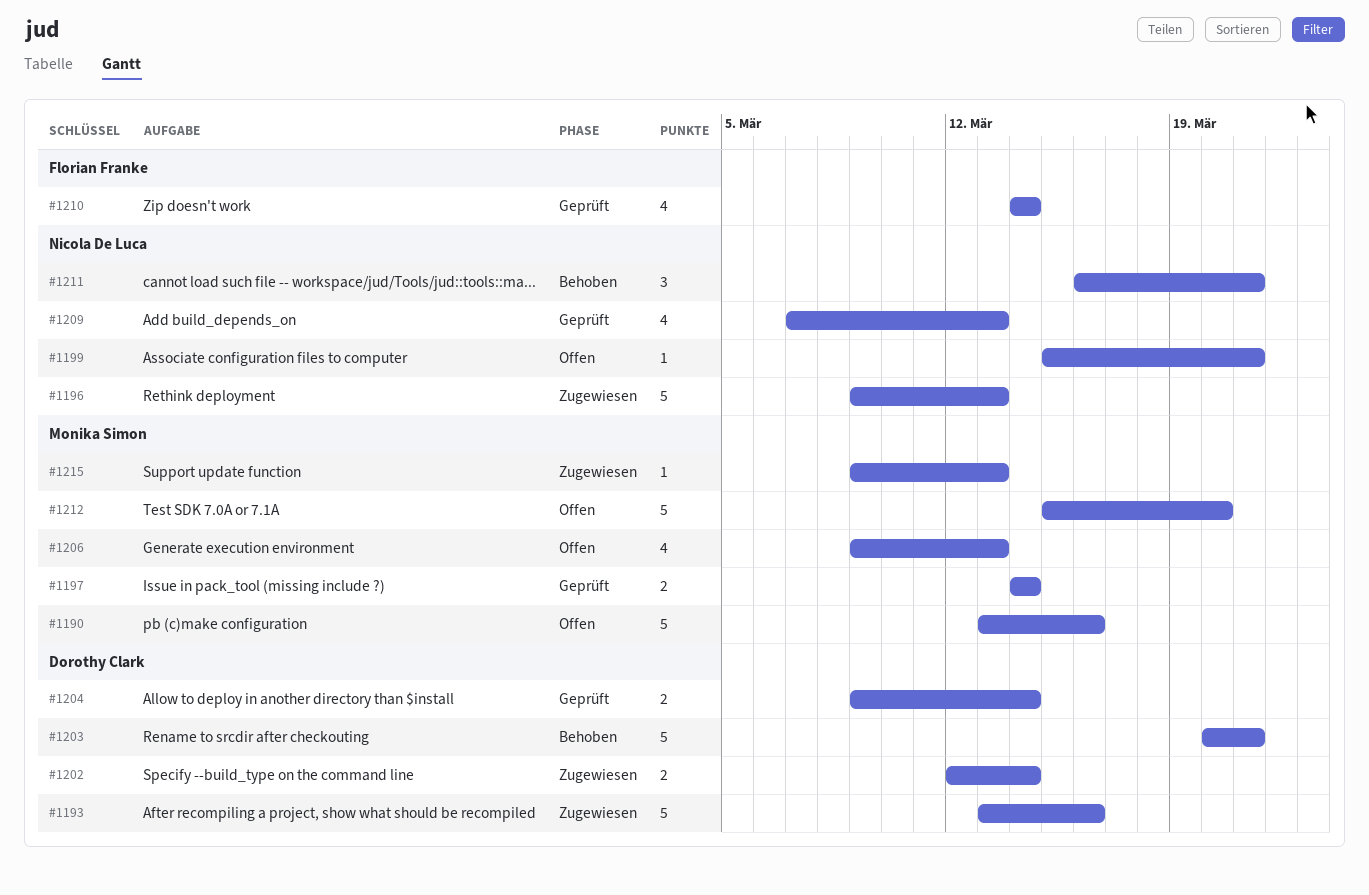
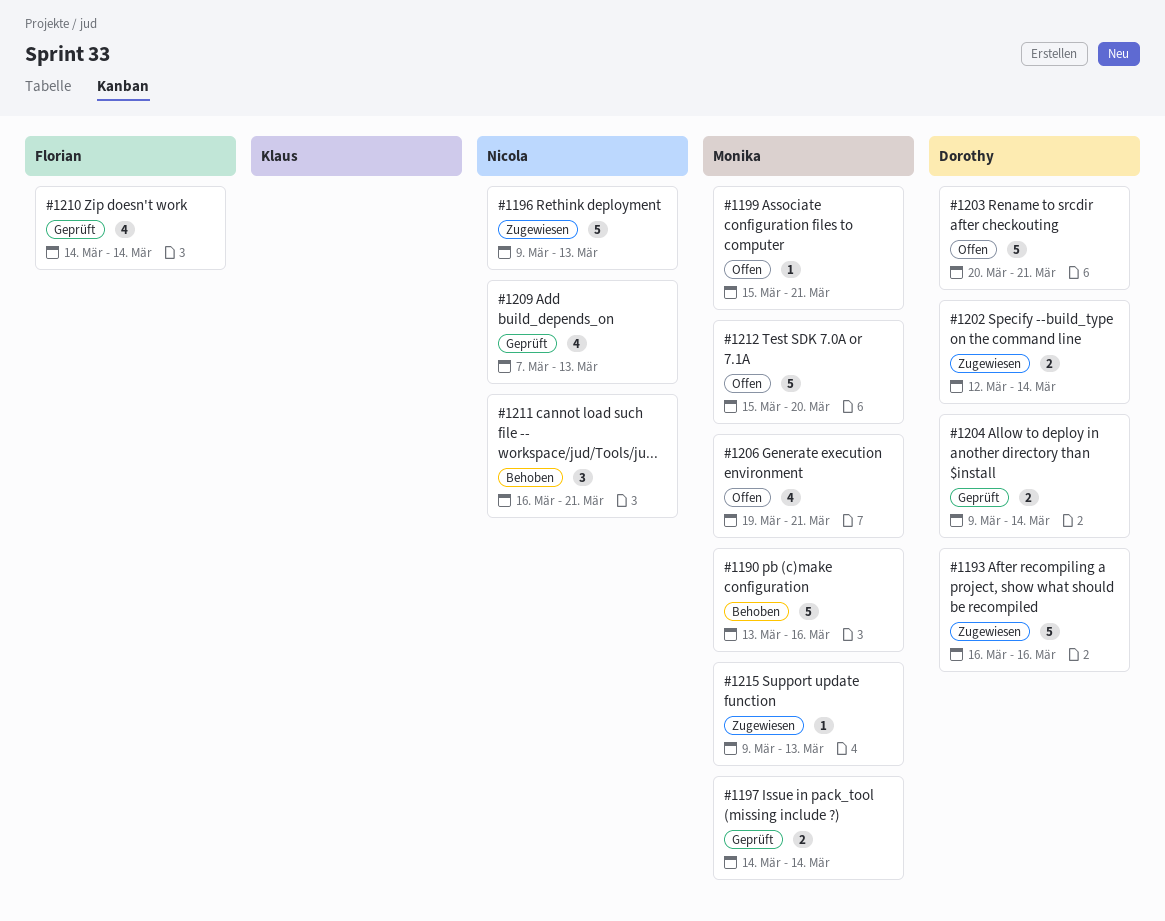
#1190, status: Offen -> Behoben
#1193, start: Mar 13 -> Mar 16
#1199, owner: Nicola De Luca -> Monika Simon
#1203, status: Behoben -> Offen
#1206, start: Mar 9 -> Mar 19
#1206, due: Mar 13 -> Mar 21

